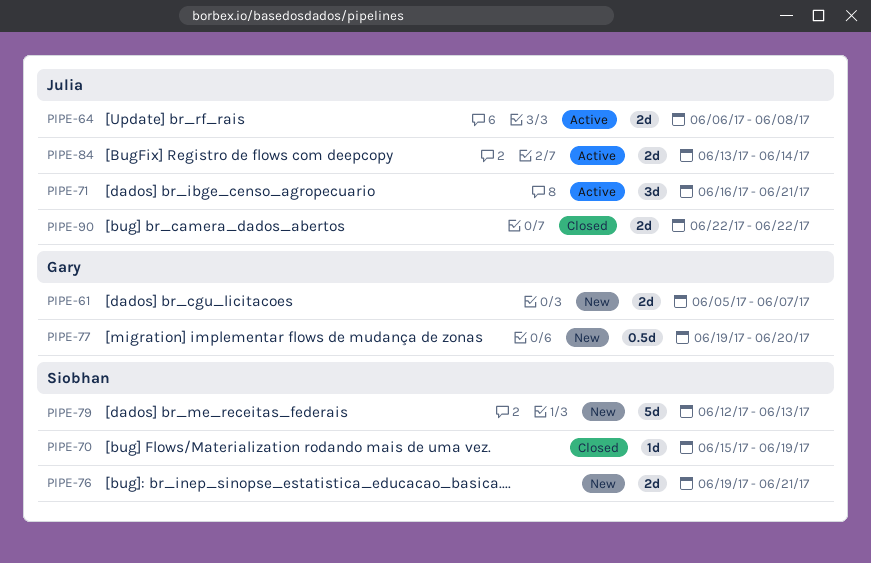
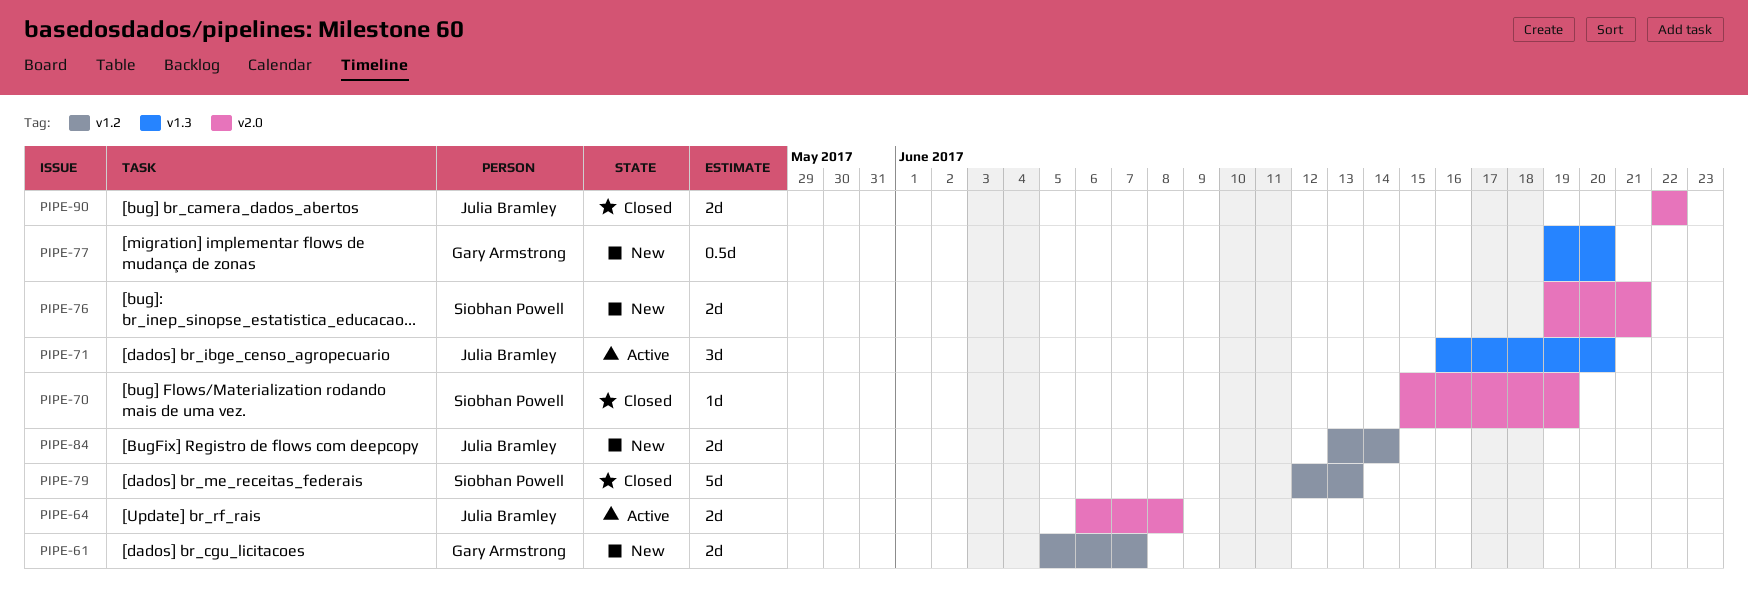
PIPE-71, due: Jun 21 -> Jun 20
PIPE-79, status: New -> Closed
PIPE-84, status: Active -> New

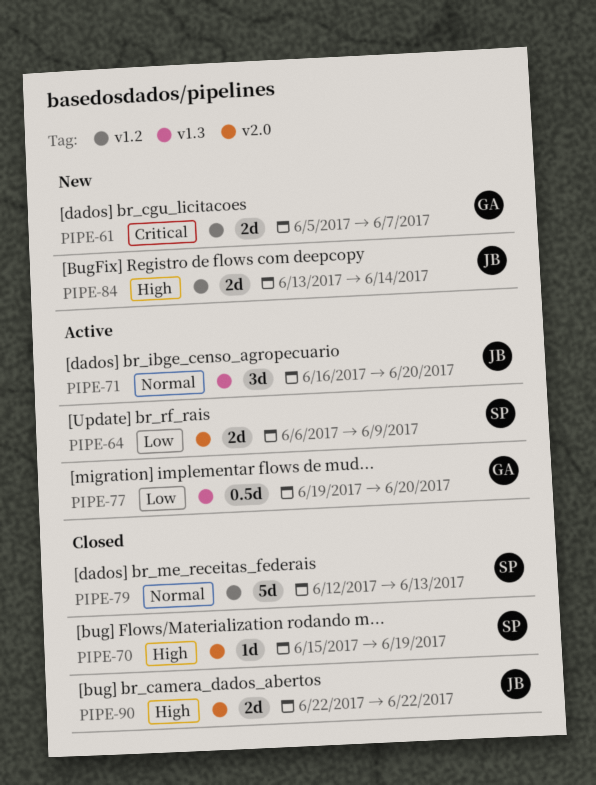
PIPE-64, owner: Julia Bramley -> Siobhan Powell
PIPE-64, due: Jun 8 -> Jun 9
PIPE-76: present -> none
PIPE-77, status: New -> Active

